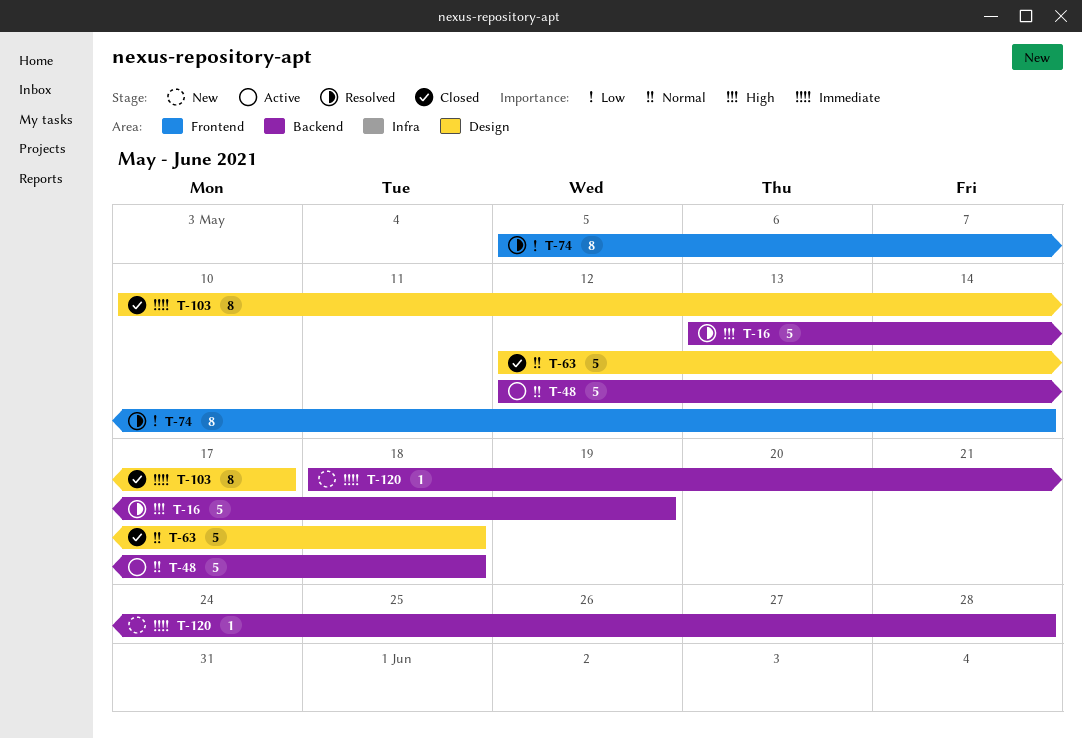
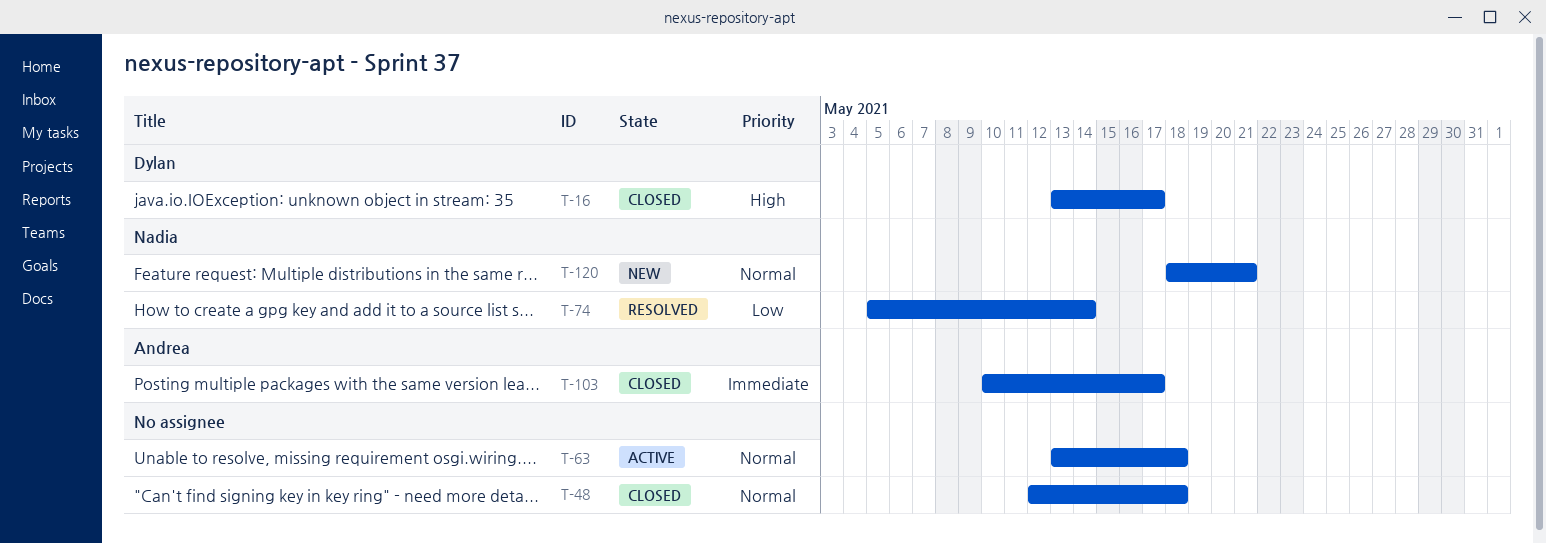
T-16, status: Resolved -> Closed
T-16, due: May 19 -> May 17
T-48, status: Active -> Closed
T-63, status: Closed -> Active
T-63, start: May 12 -> May 13
T-120, priority: Immediate -> Normal
T-120, due: May 28 -> May 21

